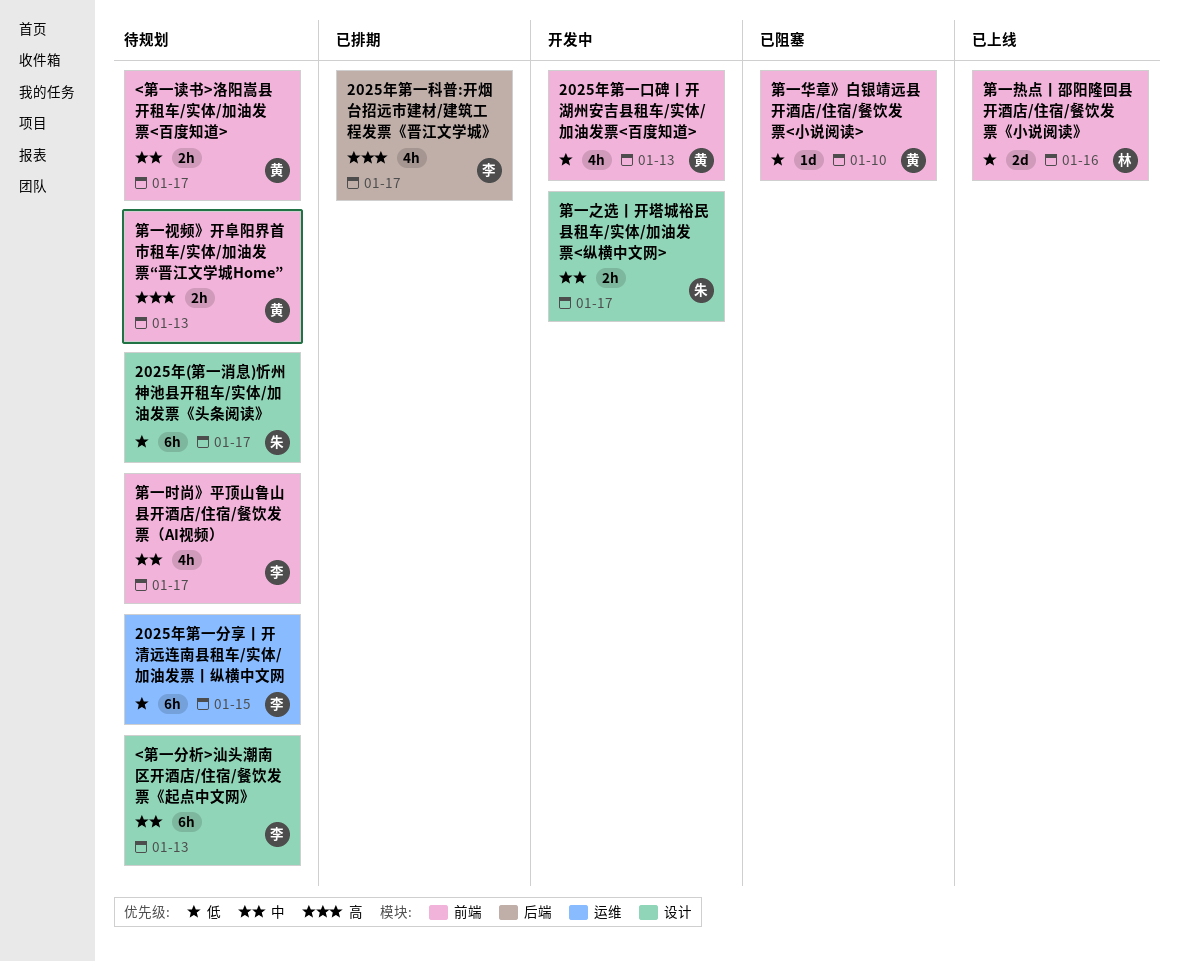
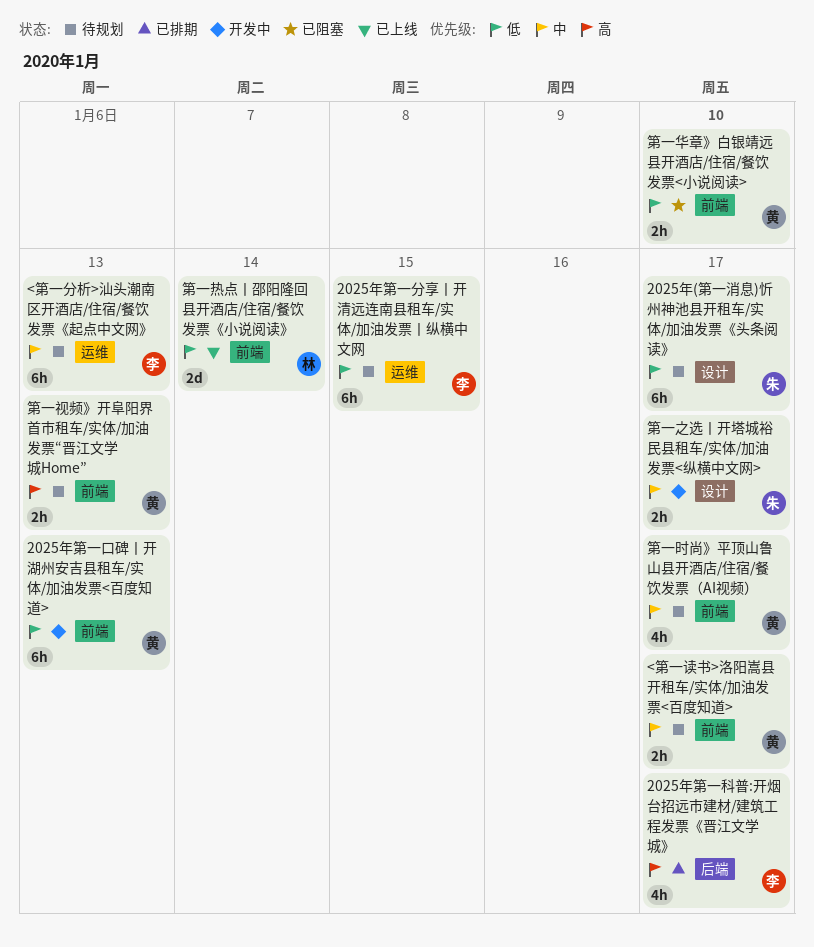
2025年第一口碑丨开湖州安吉县租车/实体/加油发票<百度知道>, estimate: 4h -> 6h
<第一分析>汕头潮南区开酒店/住宿/餐饮发票《起点中文网》, label: 设计 -> 运维
第一华章》白银靖远县开酒店/住宿/餐饮发票<小说阅读>, estimate: 1d -> 2h
第一时尚》平顶山鲁山县开酒店/住宿/餐饮发票（AI视频）, owner: 李 -> 黄
第一热点丨邵阳隆回县开酒店/住宿/餐饮发票《小说阅读》, due: Jan 16 -> Jan 14

